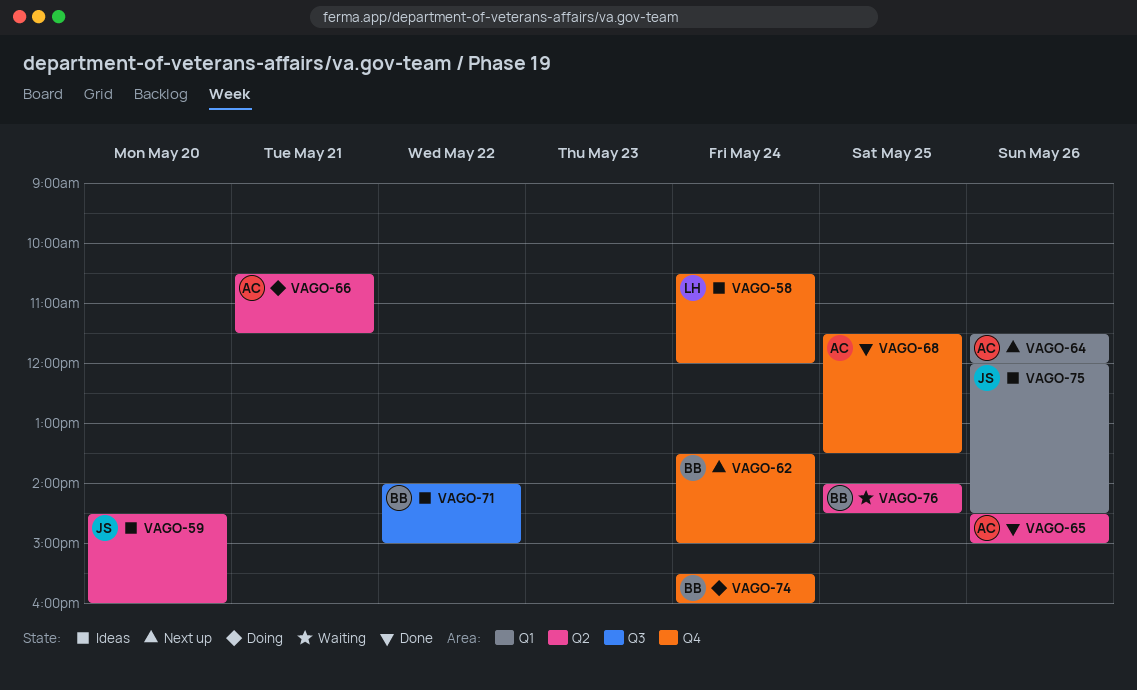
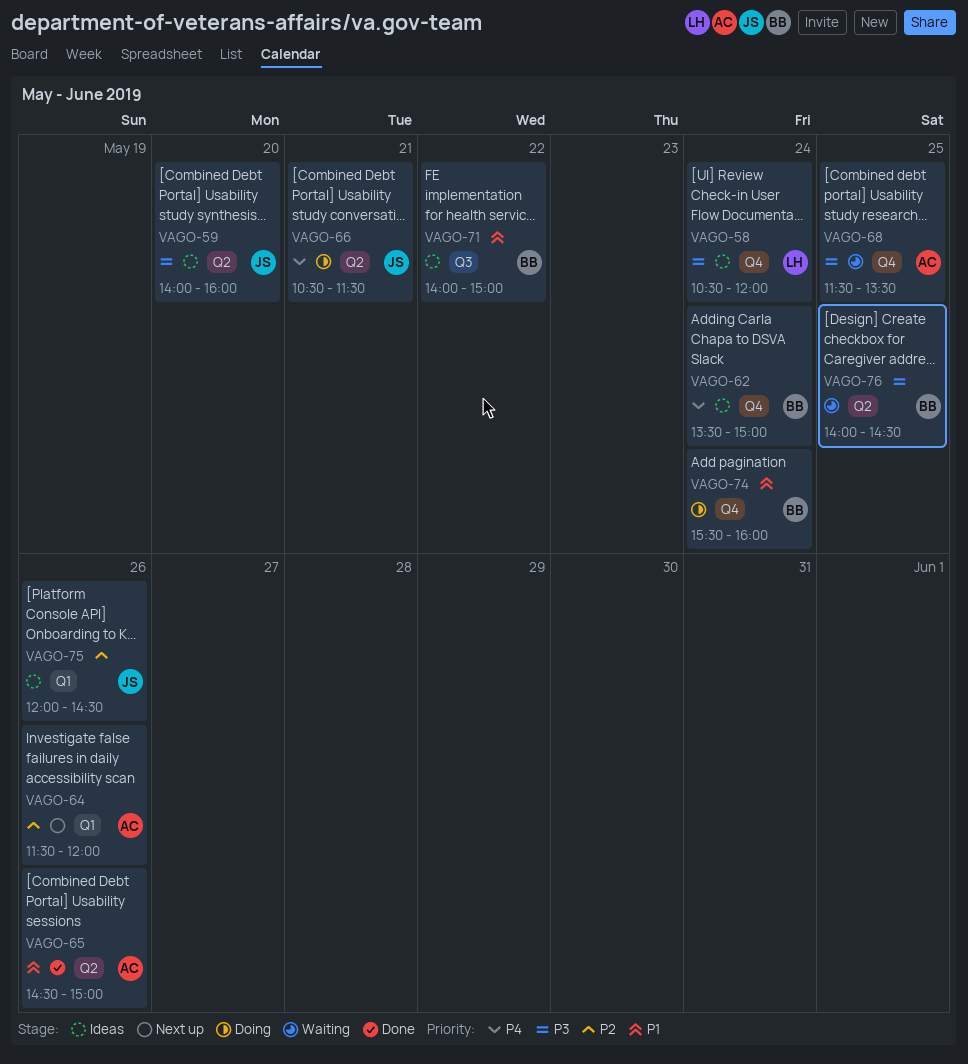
VAGO-59, begins: 14:30 -> 14:00
VAGO-62, status: Next up -> Ideas
VAGO-66, owner: AC -> JS
VAGO-68, status: Done -> Waiting

